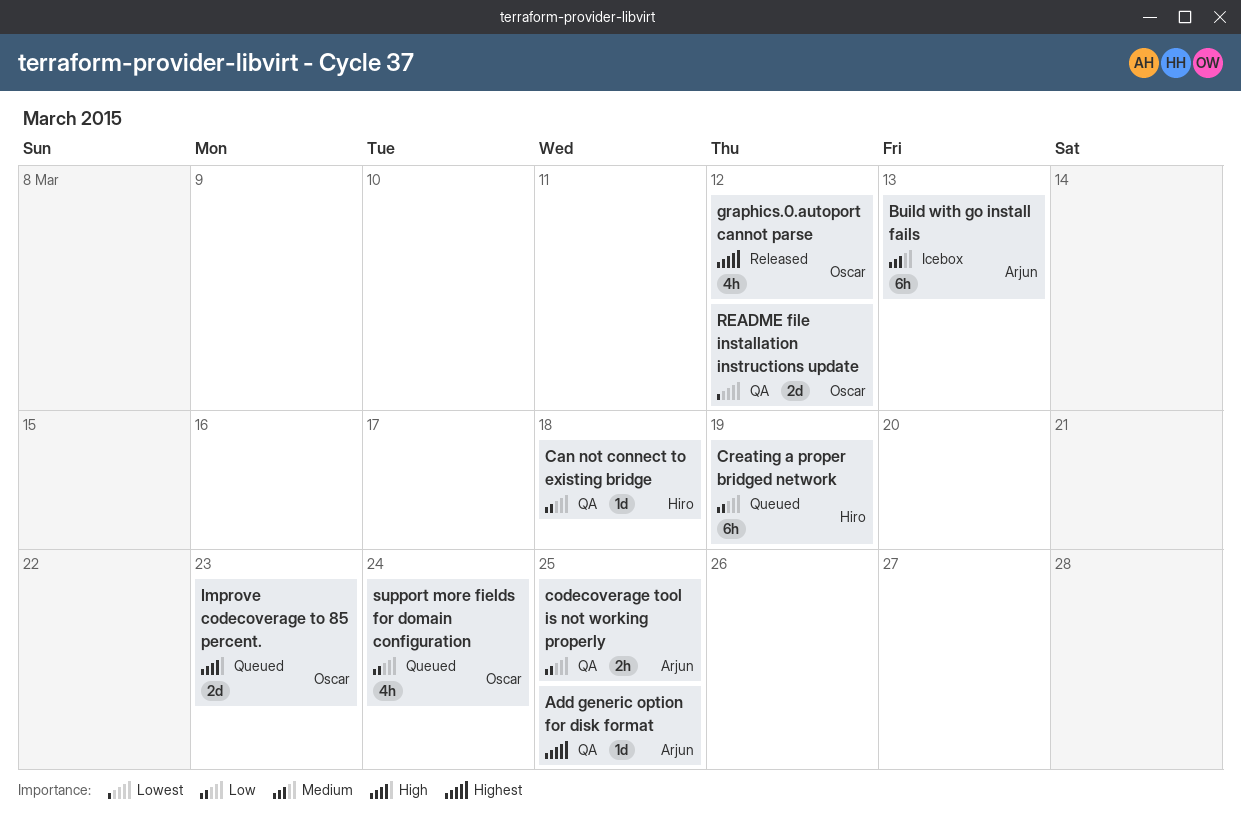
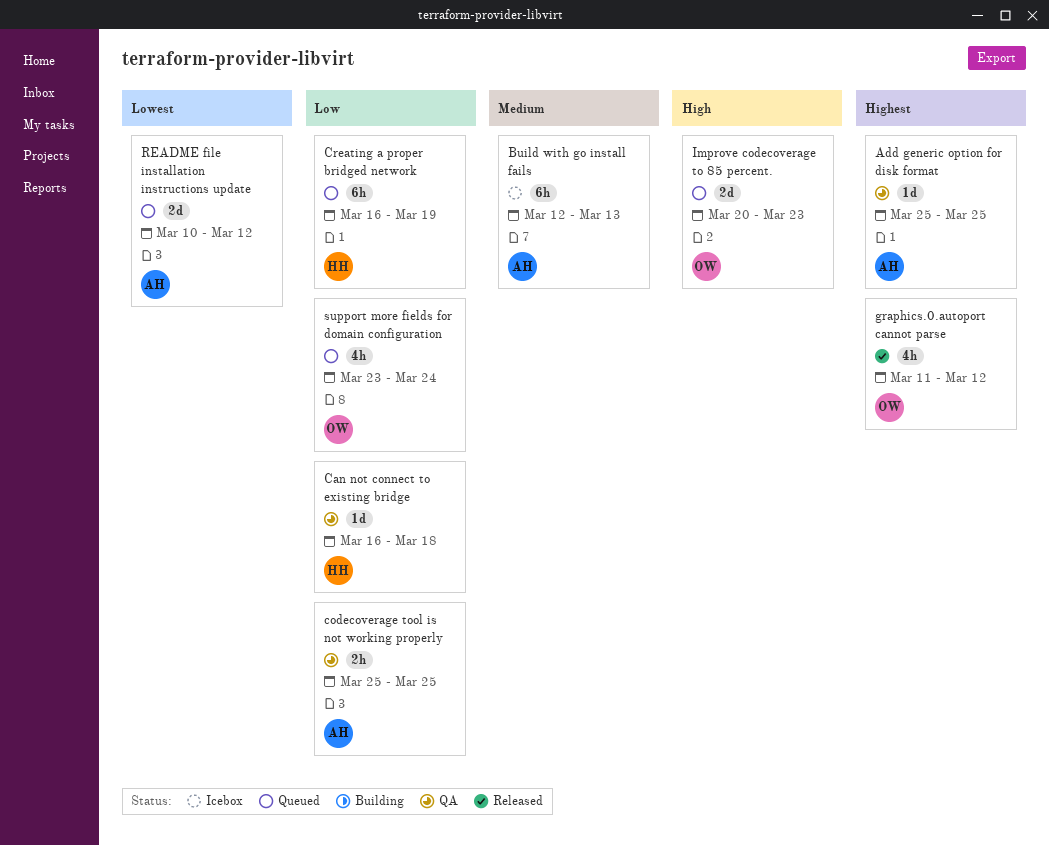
README file installation instructions update, status: QA -> Queued
README file installation instructions update, owner: Oscar -> Arjun

